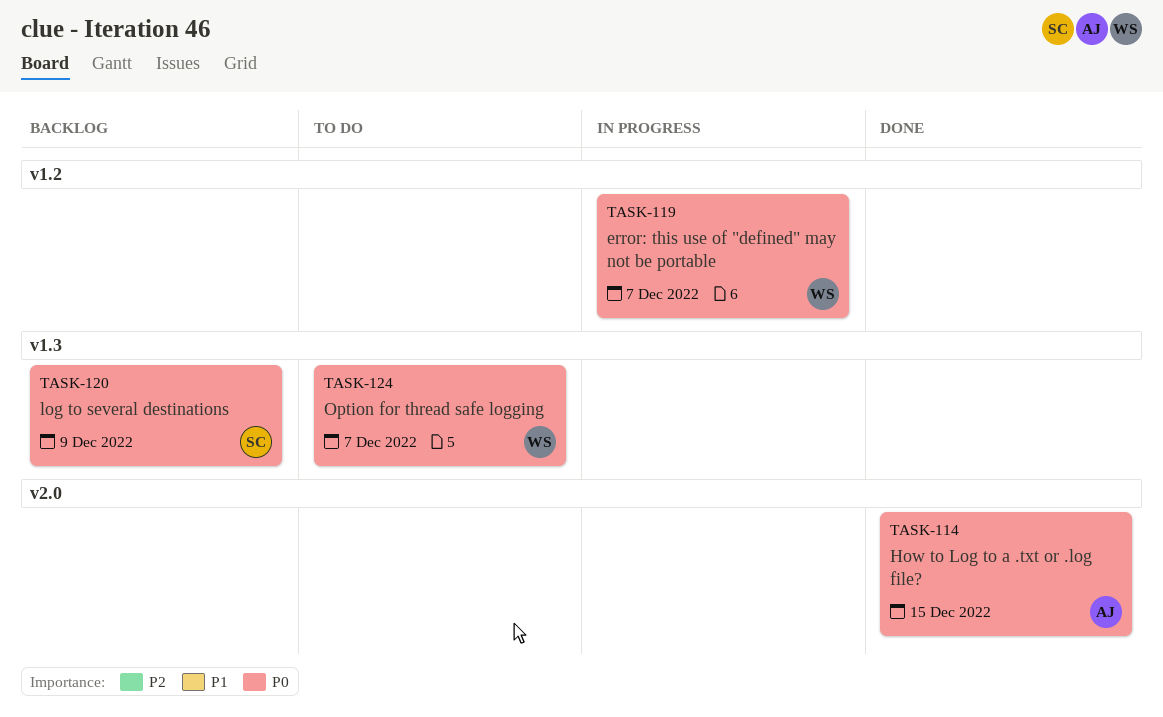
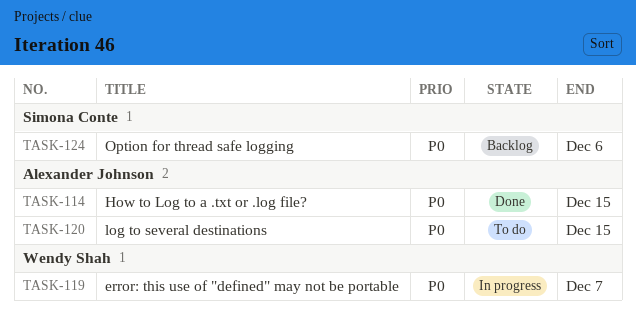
TASK-120, status: Backlog -> To do
TASK-120, owner: Simona Conte -> Alexander Johnson
TASK-120, due: Dec 9 -> Dec 15
TASK-124, status: To do -> Backlog
TASK-124, owner: Wendy Shah -> Simona Conte
TASK-124, due: Dec 7 -> Dec 6

